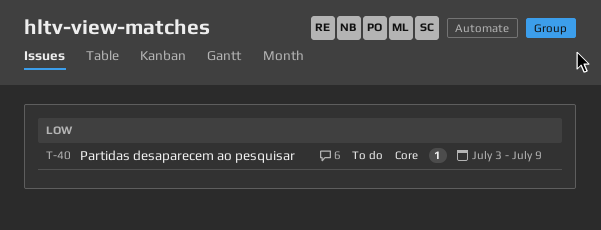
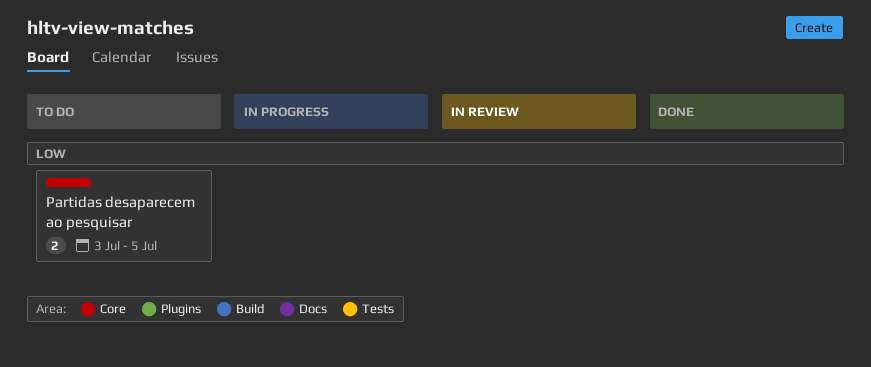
Partidas desaparecem ao pesquisar, estimate: 1 -> 2
Partidas desaparecem ao pesquisar, due: Jul 9 -> Jul 5

